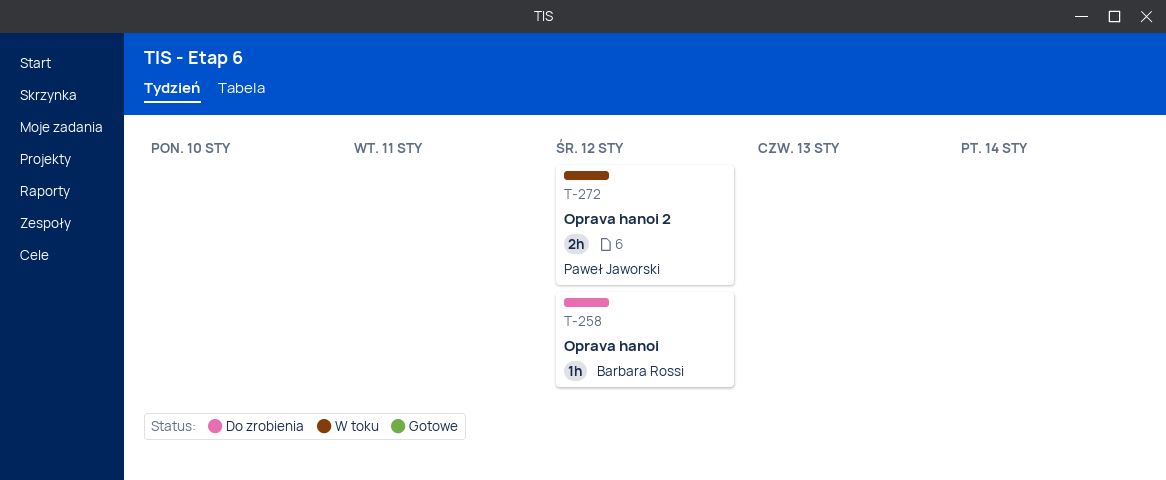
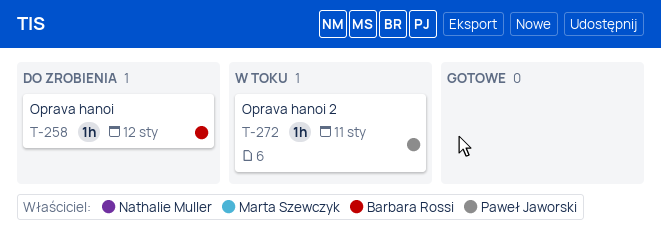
T-272, estimate: 2h -> 1h
T-272, due: Jan 12 -> Jan 11

